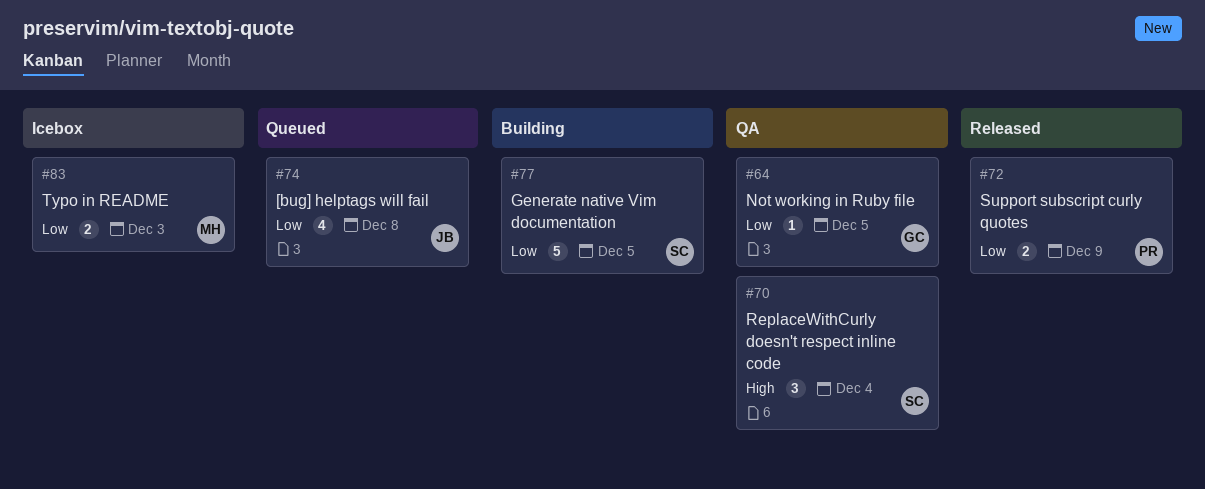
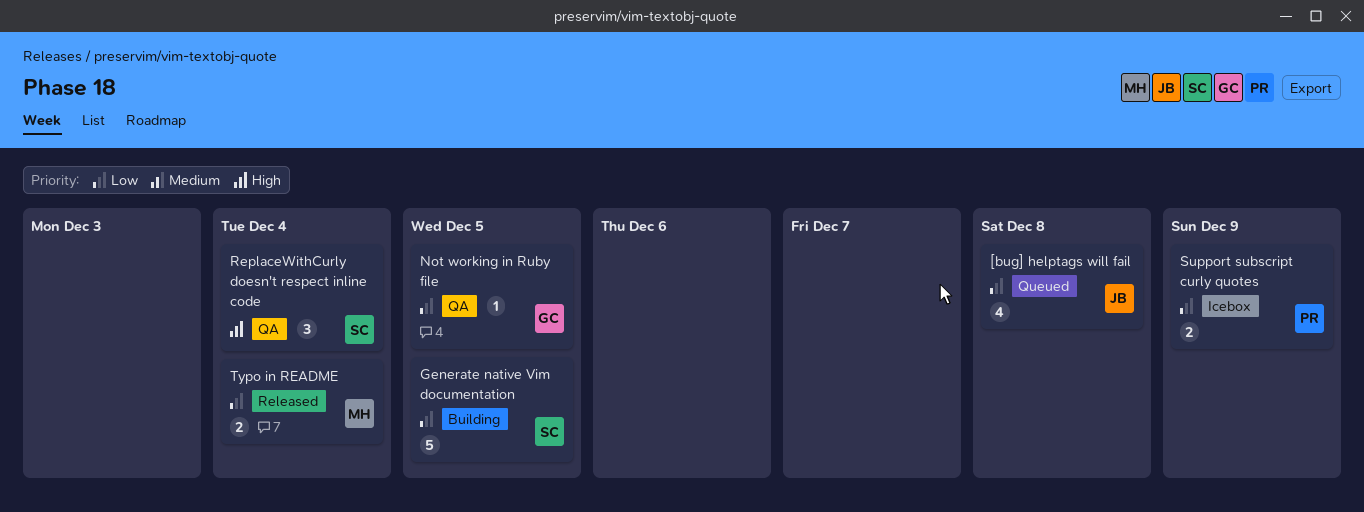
Support subscript curly quotes, status: Released -> Icebox
Typo in README, status: Icebox -> Released
Typo in README, due: Dec 3 -> Dec 4

